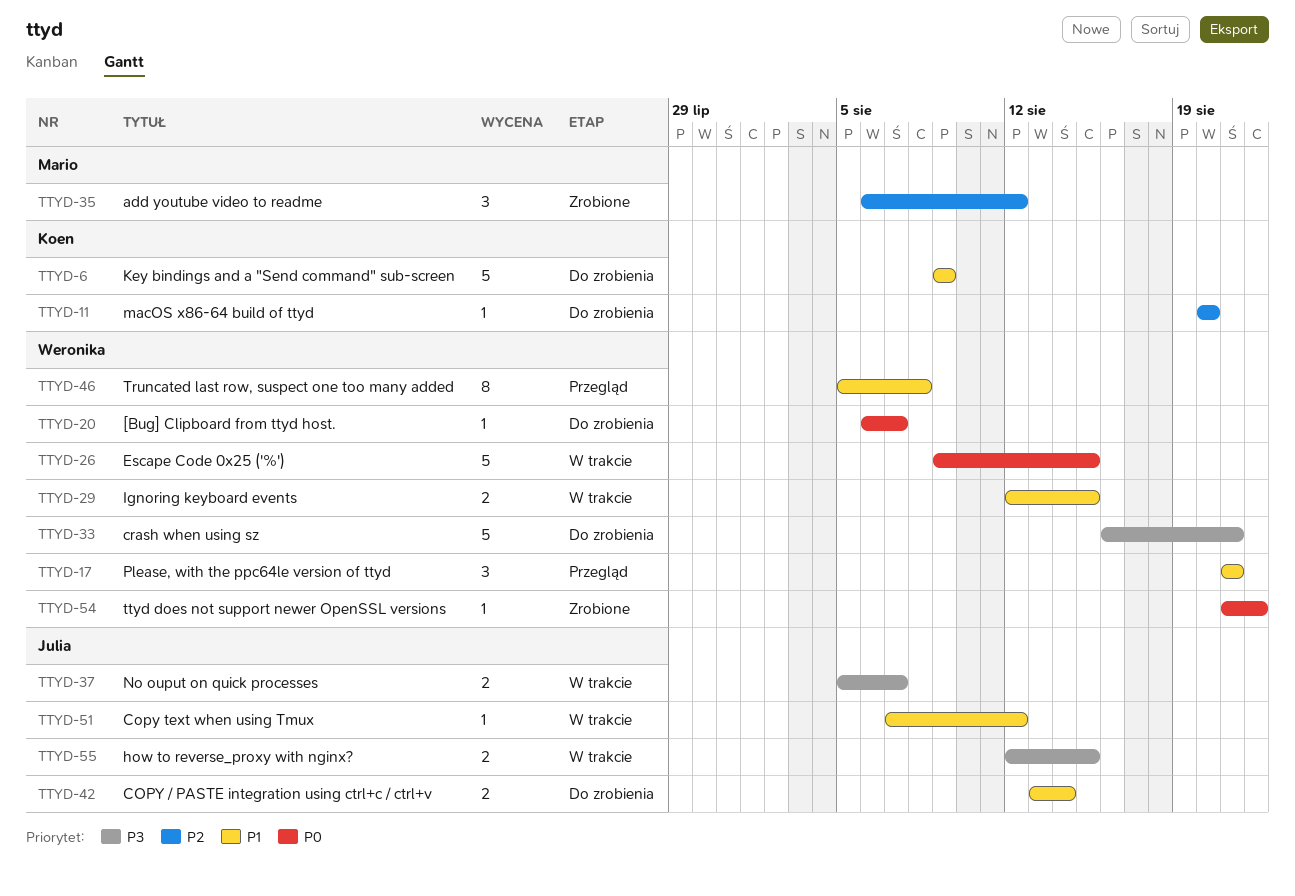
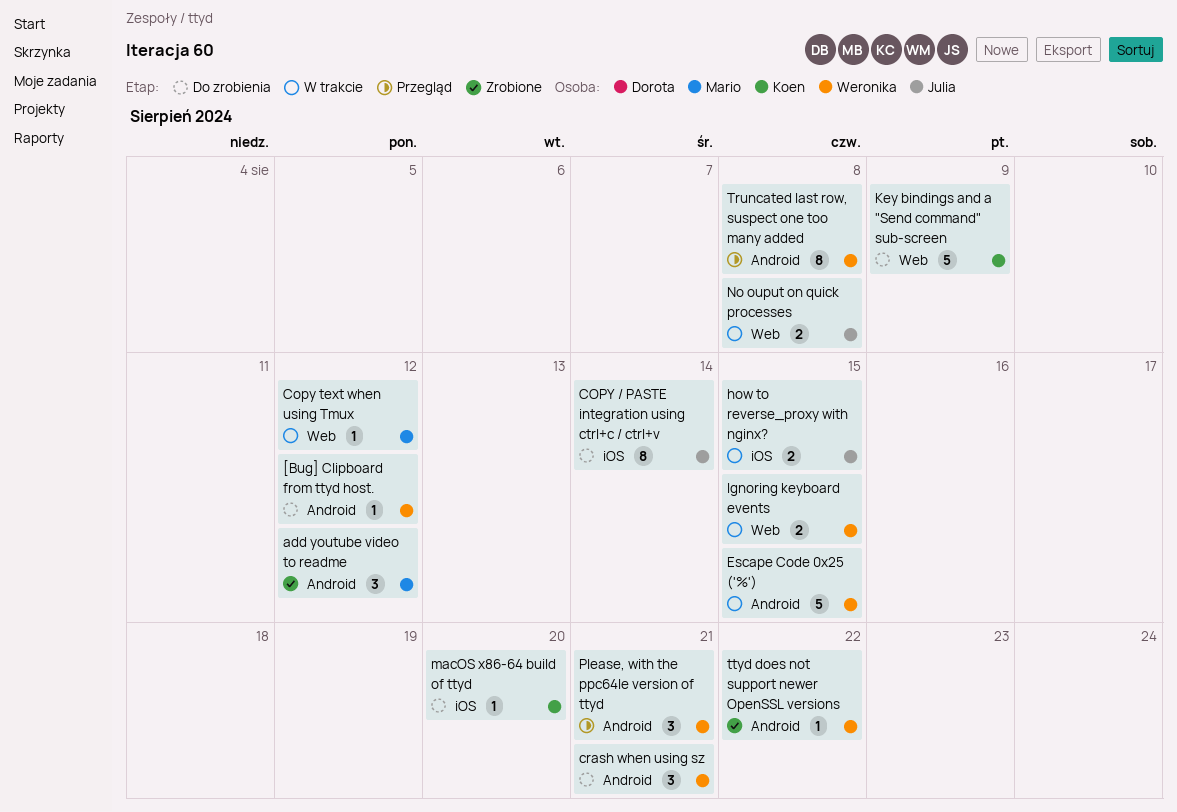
[Bug] Clipboard from ttyd host., due: Aug 7 -> Aug 12
COPY / PASTE integration using ctrl+c / ctrl+v, estimate: 2 -> 8
Copy text when using Tmux, owner: Julia -> Mario
crash when using sz, estimate: 5 -> 3
No ouput on quick processes, due: Aug 7 -> Aug 8

